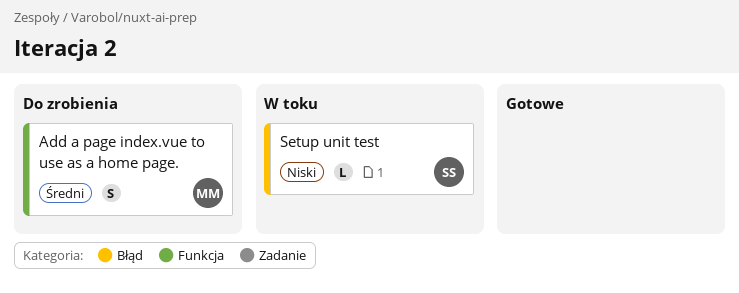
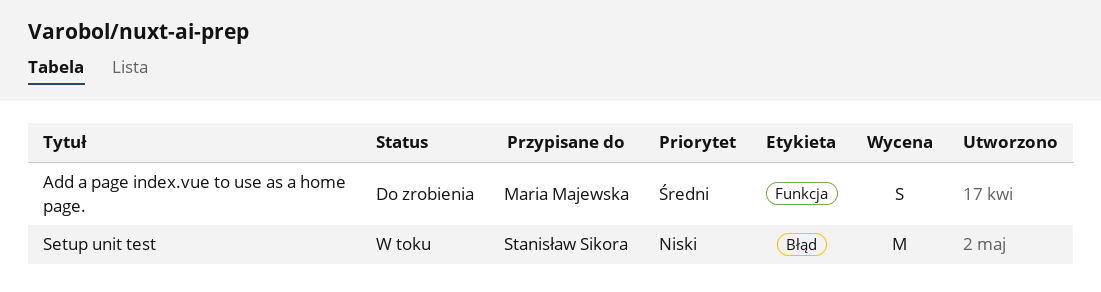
Setup unit test, estimate: L -> M

